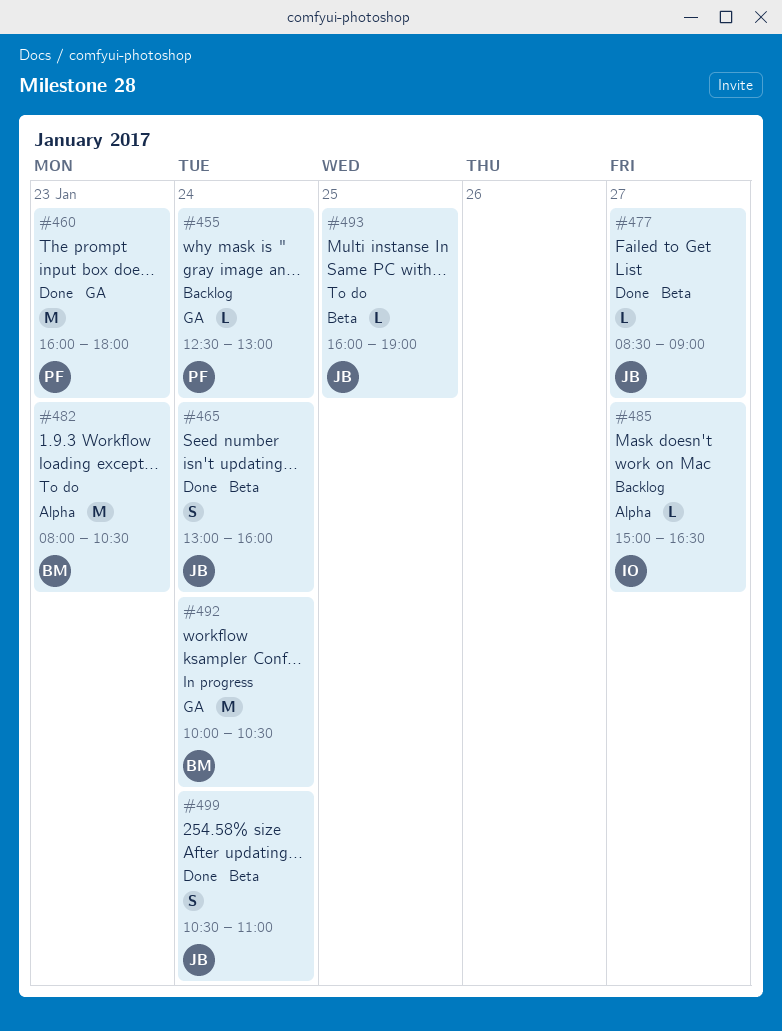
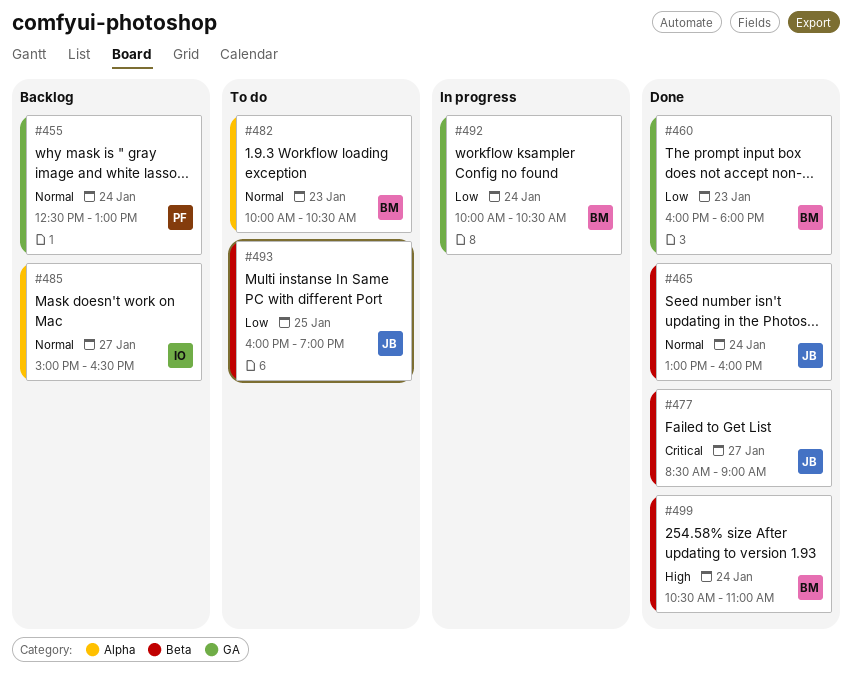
#460, owner: PF -> BM
#482, begins: 08:00 -> 10:00
#499, owner: JB -> BM

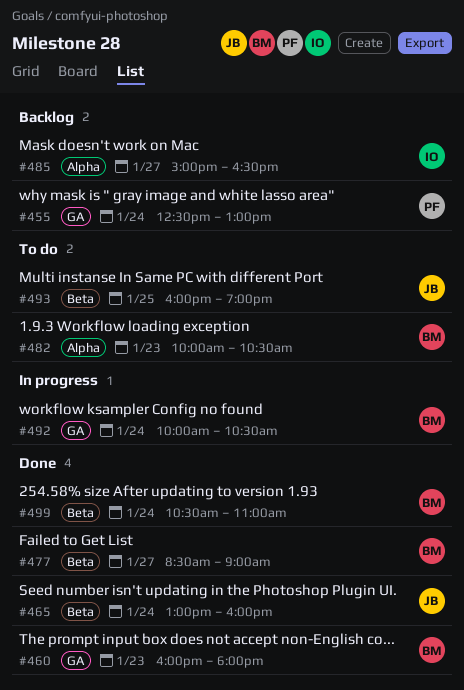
#477, owner: JB -> BM

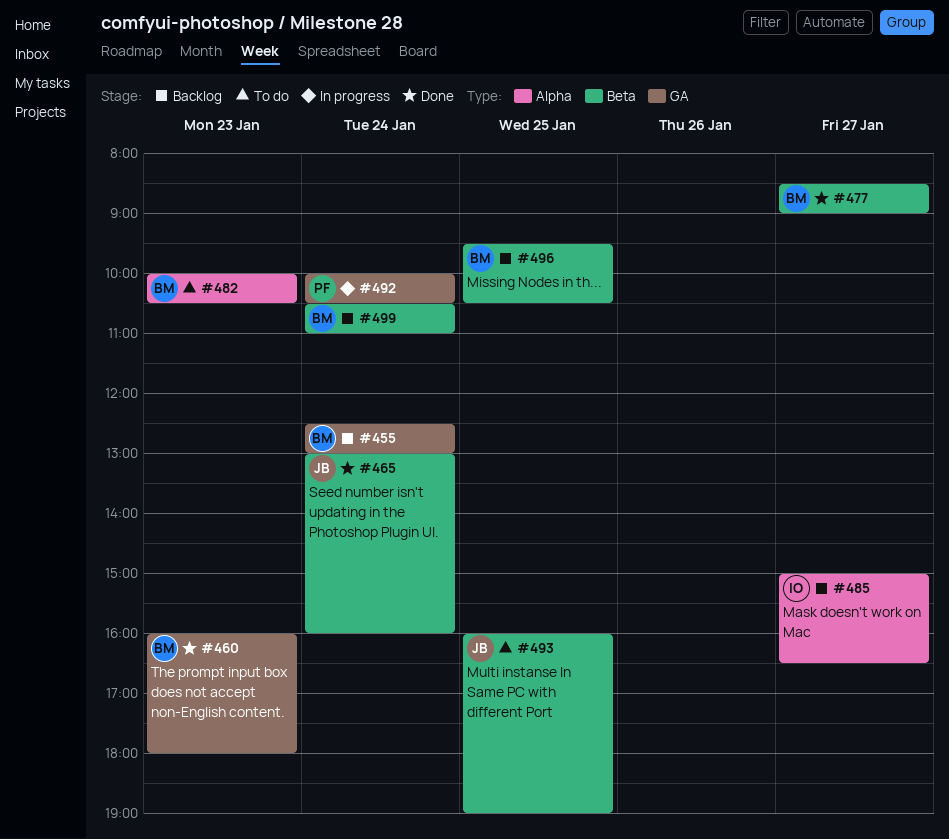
#455, owner: PF -> BM
#492, owner: BM -> PF
#496: none -> present
#499, status: Done -> Backlog

